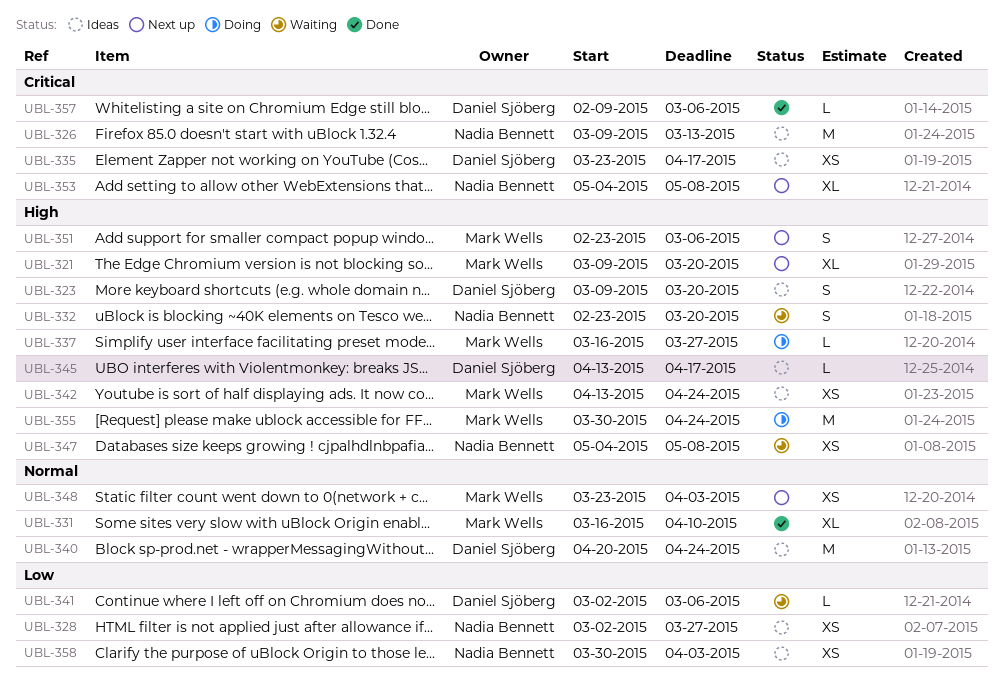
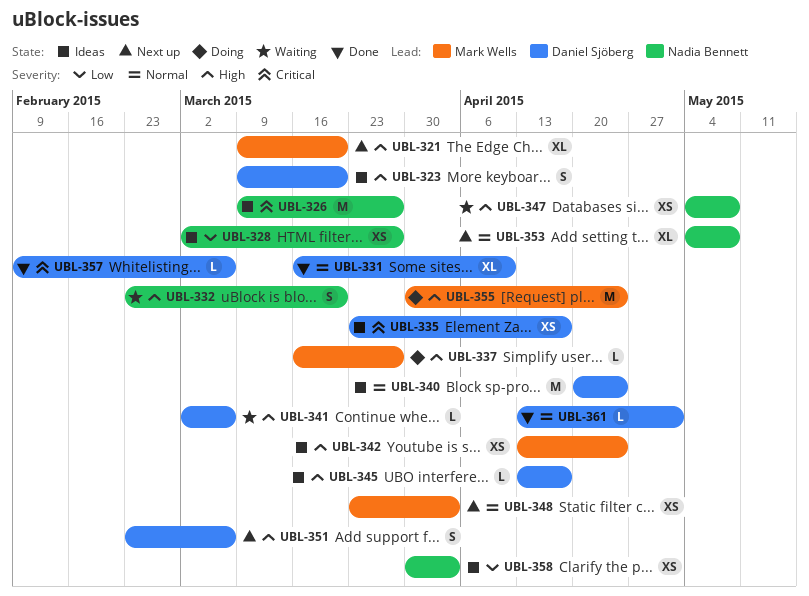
UBL-326, due: Mar 13 -> Mar 27
UBL-331, owner: Mark Wells -> Daniel Sjöberg
UBL-341, priority: Low -> High
UBL-351, owner: Mark Wells -> Daniel Sjöberg
UBL-353, priority: Critical -> Normal
UBL-361: none -> present

